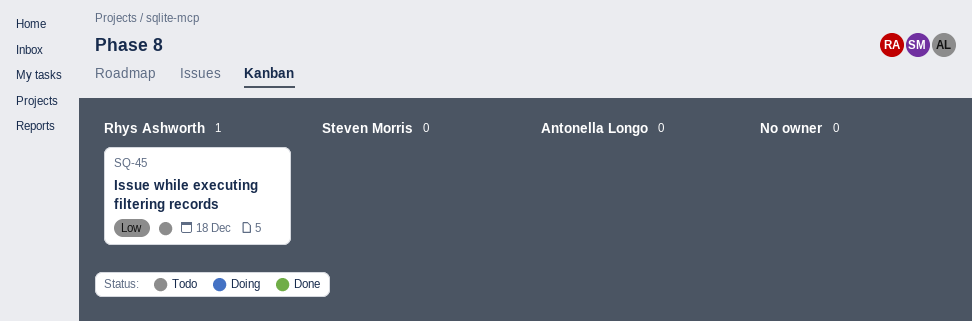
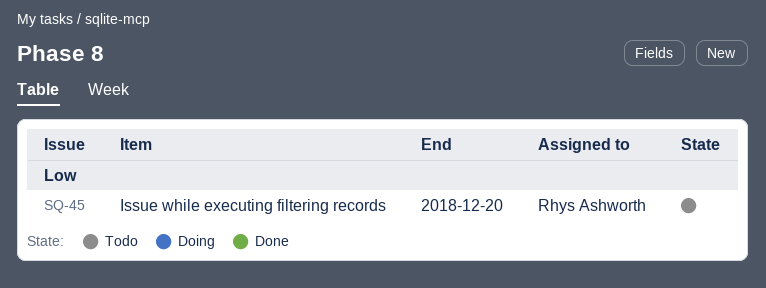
SQ-45, due: Dec 18 -> Dec 20

